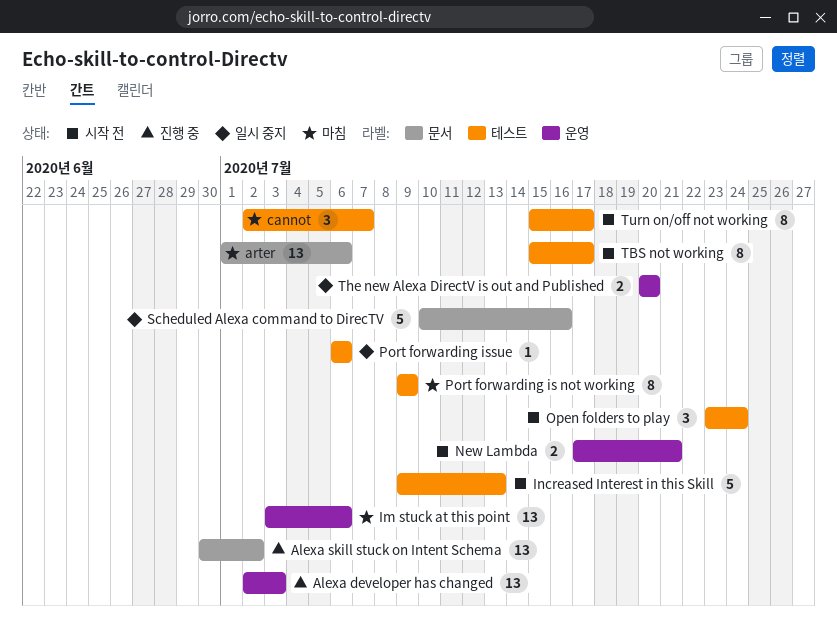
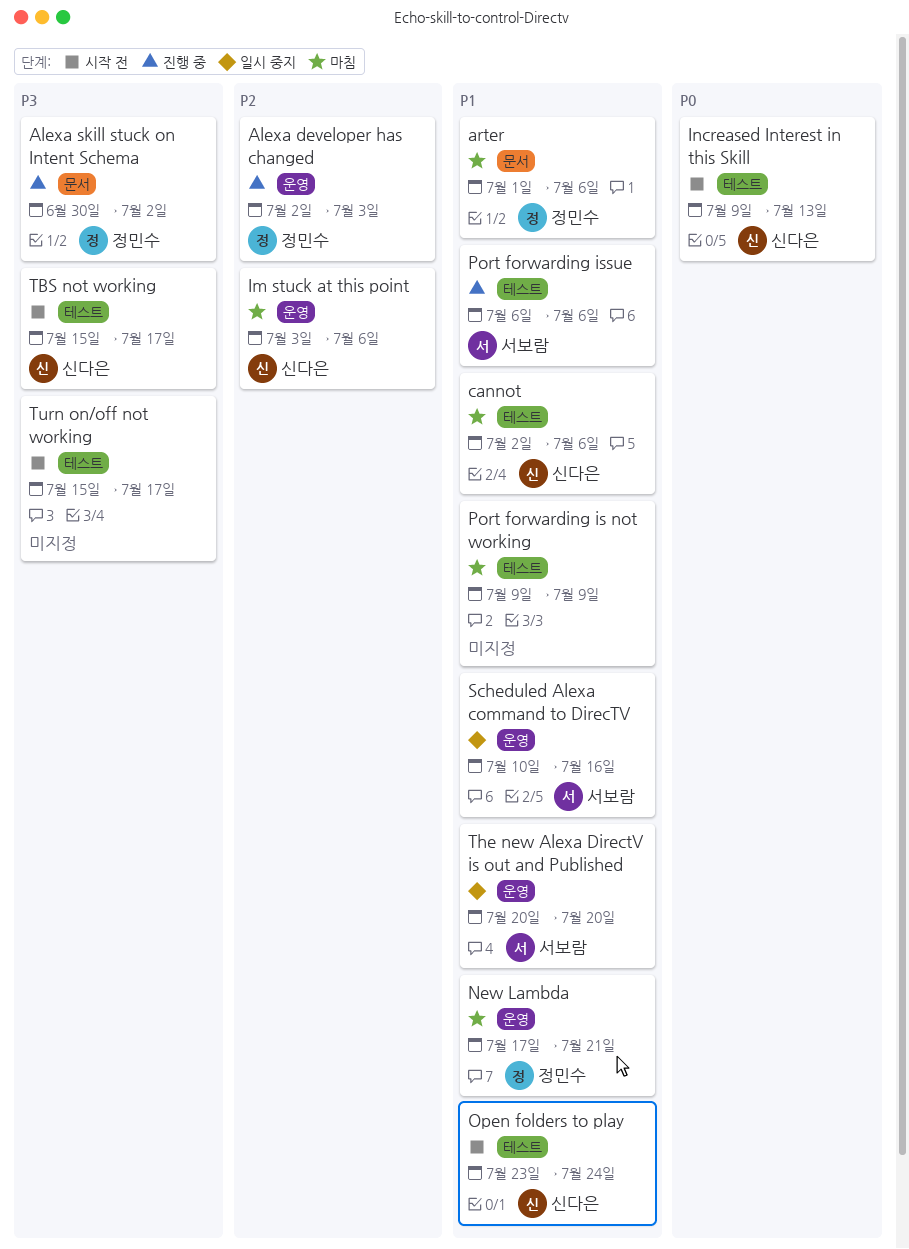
cannot, due: Jul 7 -> Jul 6
New Lambda, status: 시작 전 -> 마침
Port forwarding issue, status: 일시 중지 -> 진행 중
Scheduled Alexa command to DirecTV, label: 문서 -> 운영

